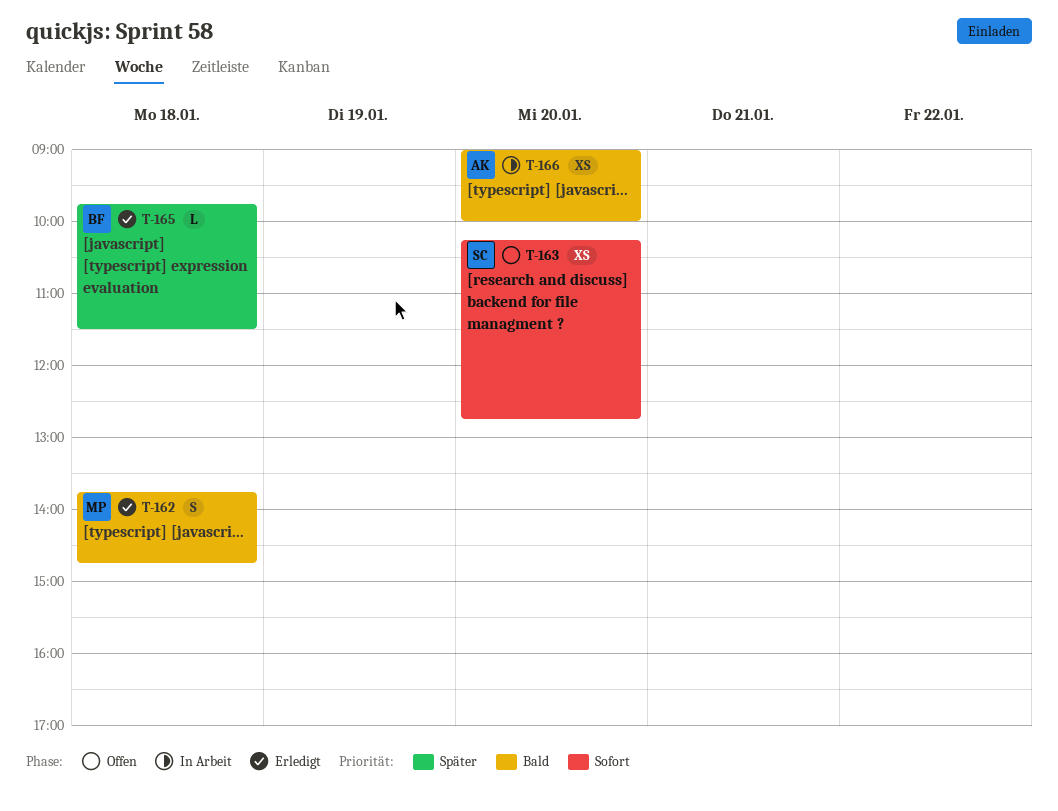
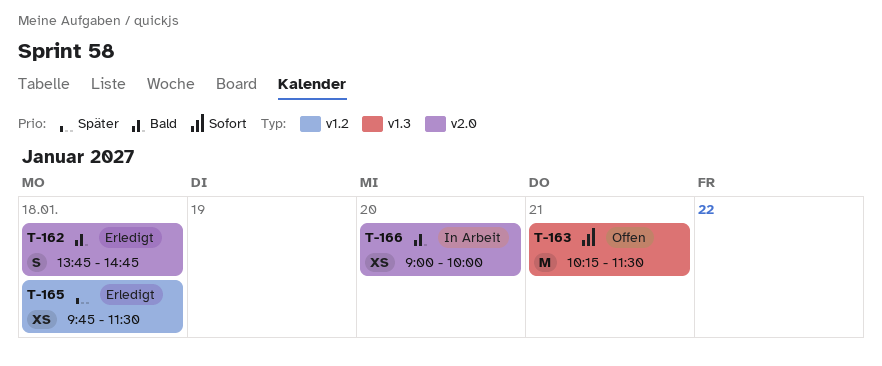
T-163, estimate: XS -> M
T-163, day: Jan 20 -> Jan 21
T-163, ends: 12:45 -> 11:30
T-165, estimate: L -> XS

